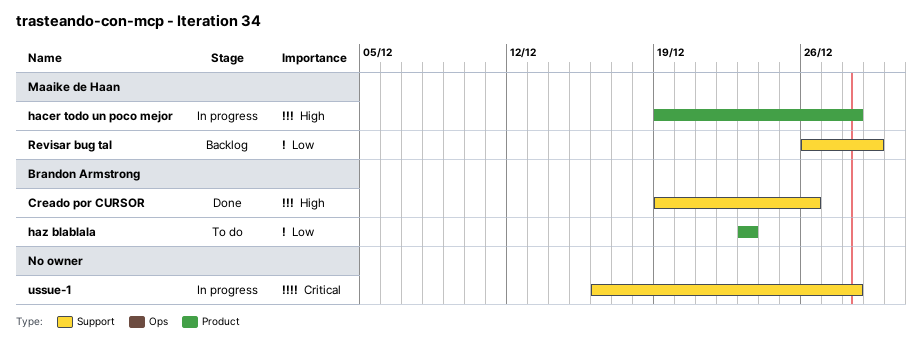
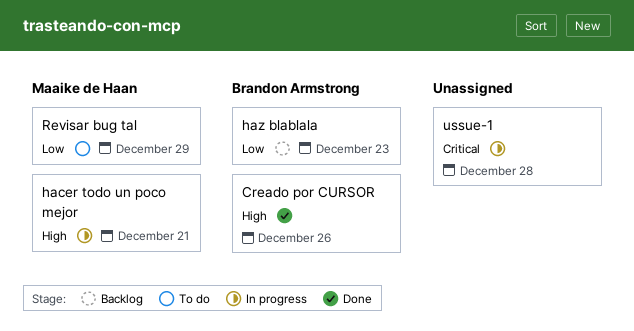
hacer todo un poco mejor, due: Dec 28 -> Dec 21
haz blablala, status: To do -> Backlog
Revisar bug tal, status: Backlog -> To do

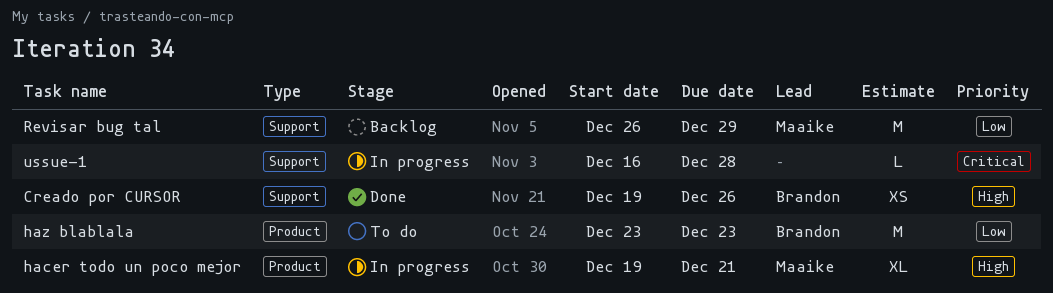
haz blablala, status: Backlog -> To do
Revisar bug tal, status: To do -> Backlog

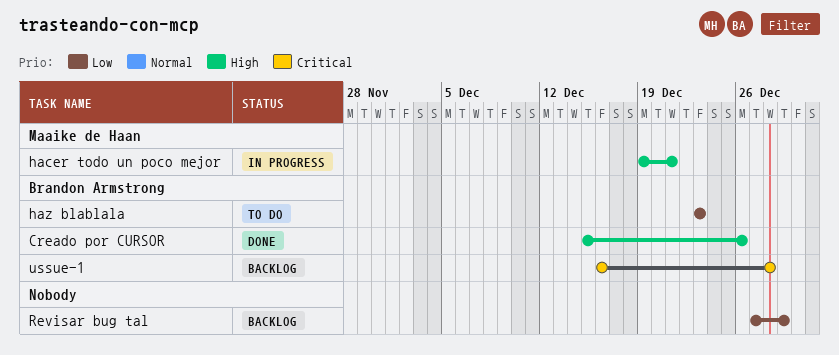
Creado por CURSOR, start: Dec 19 -> Dec 15
Revisar bug tal, owner: Maaike de Haan -> none
Revisar bug tal, start: Dec 26 -> Dec 27
ussue-1, status: In progress -> Backlog
ussue-1, owner: none -> Brandon Armstrong

